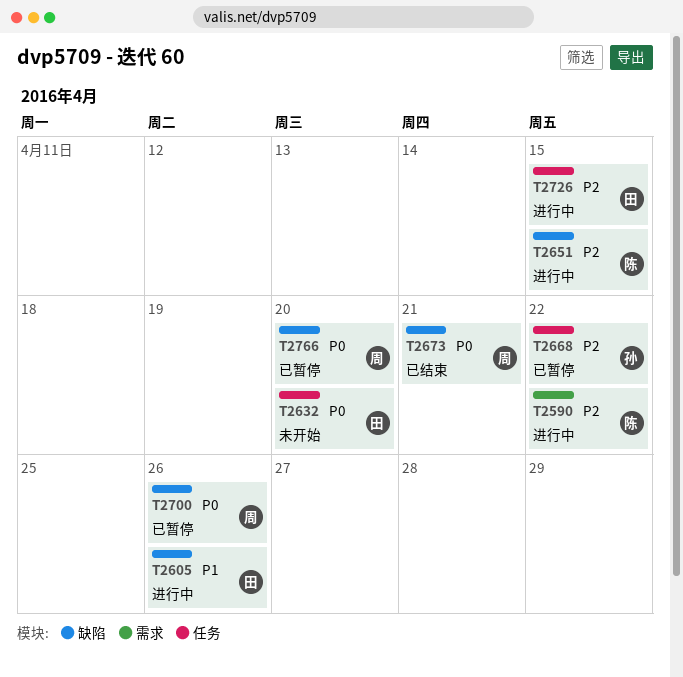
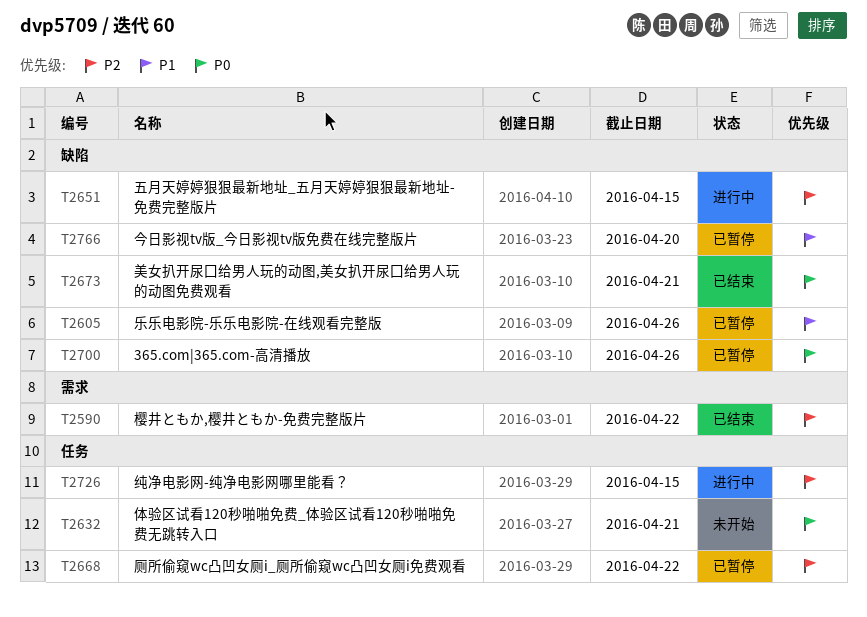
T2590, status: 进行中 -> 已结束
T2605, status: 进行中 -> 已暂停
T2632, due: Apr 20 -> Apr 21
T2766, priority: P0 -> P1

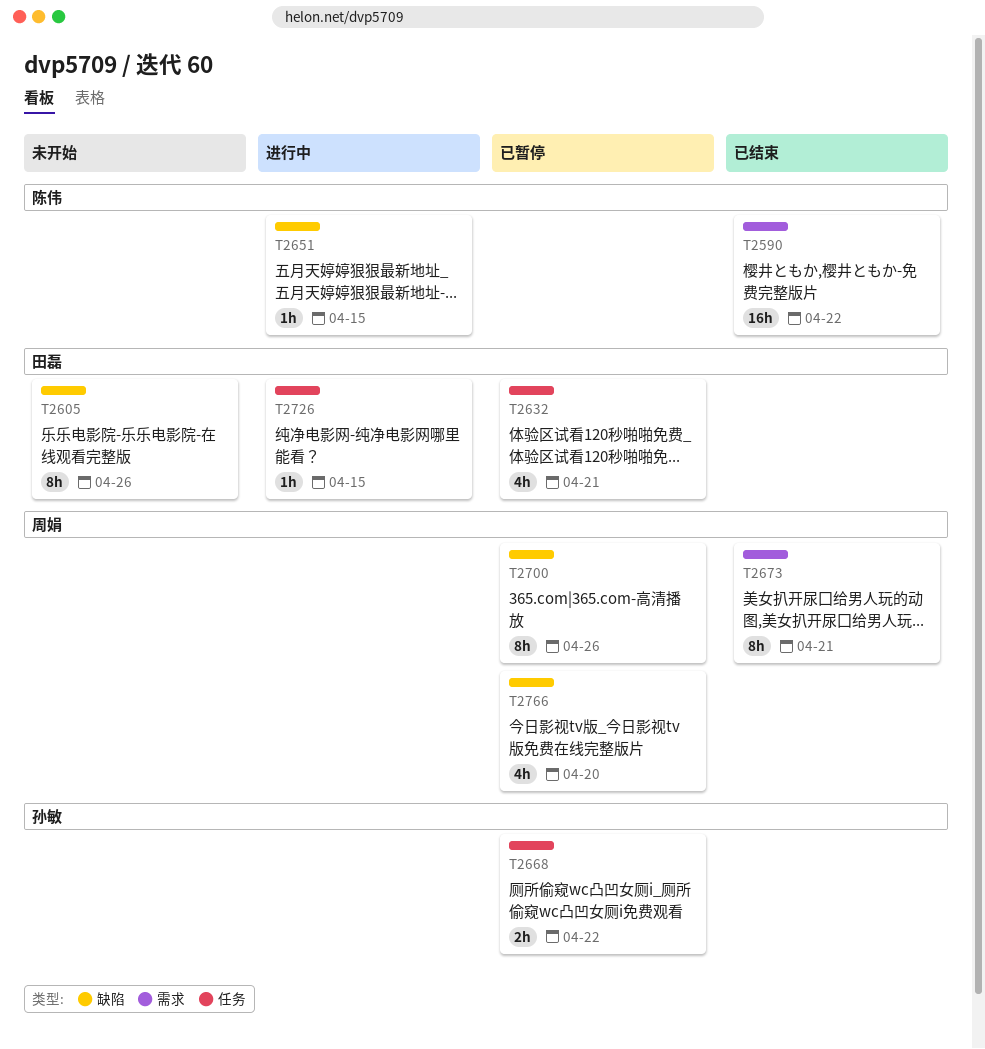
T2605, status: 已暂停 -> 未开始
T2632, status: 未开始 -> 已暂停
T2673, label: 缺陷 -> 需求

